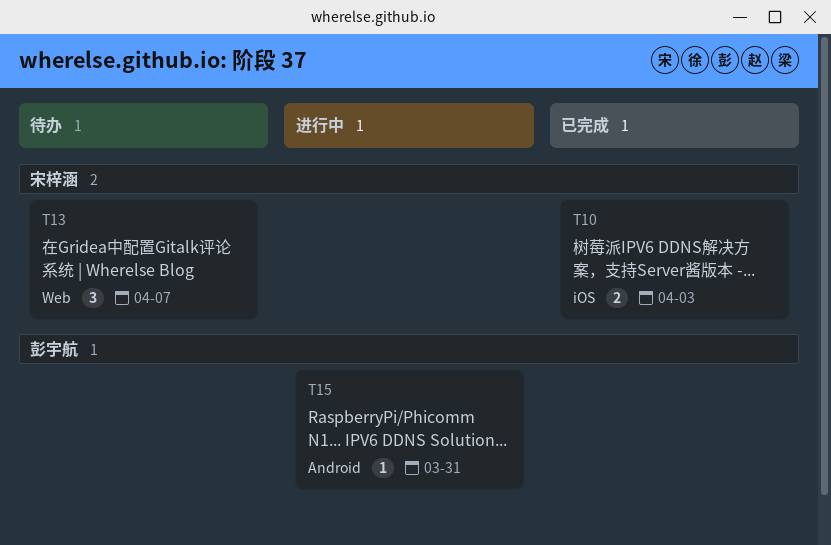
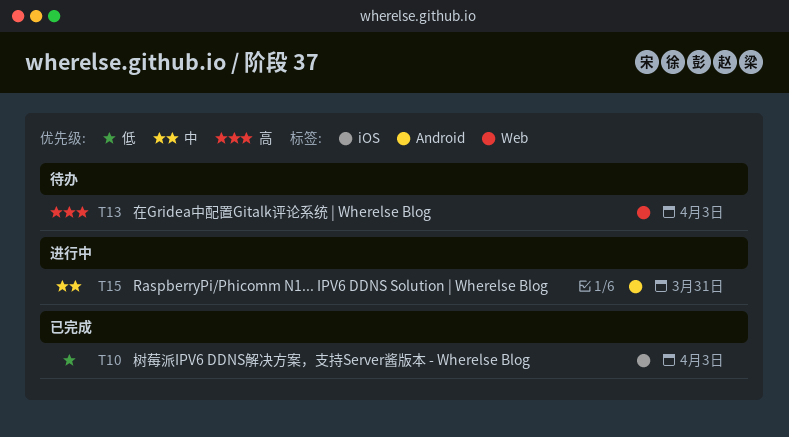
T13, due: Apr 7 -> Apr 3

